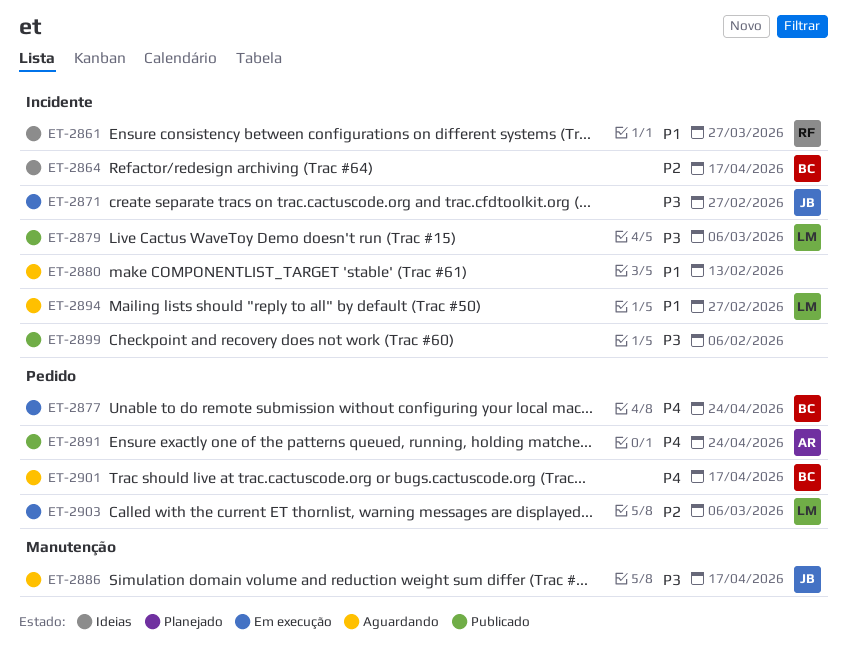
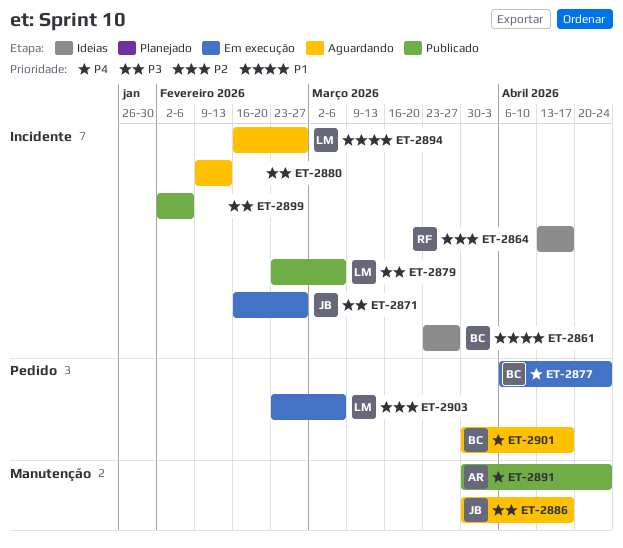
ET-2861, owner: RF -> BC
ET-2864, owner: BC -> RF
ET-2880, priority: P1 -> P3
ET-2891, label: Pedido -> Manutenção

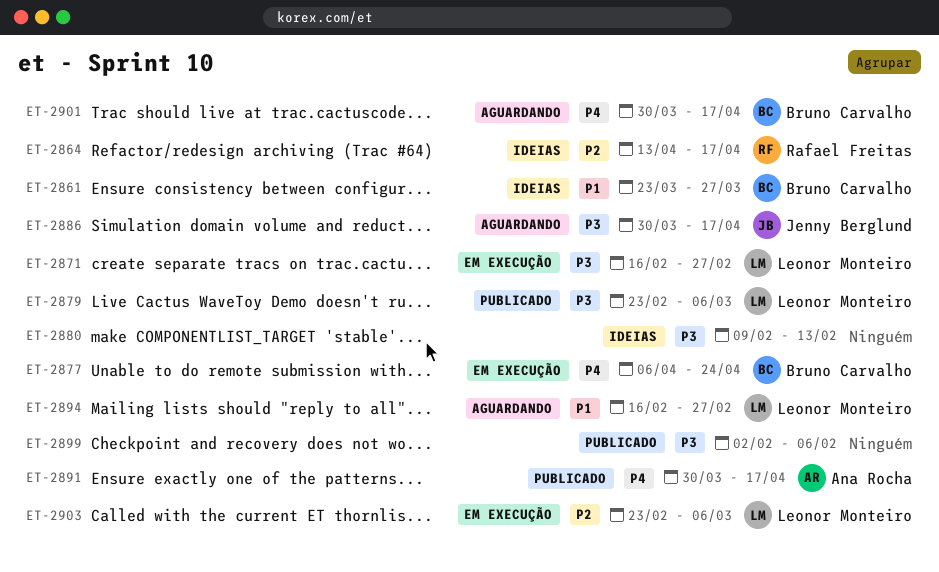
ET-2871, owner: Jenny Berglund -> Leonor Monteiro
ET-2880, status: Aguardando -> Ideias
ET-2891, due: Apr 24 -> Apr 17

